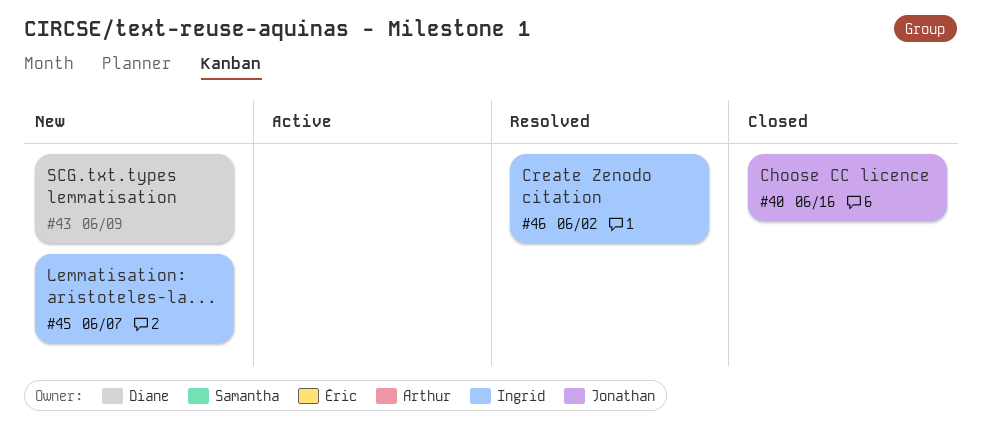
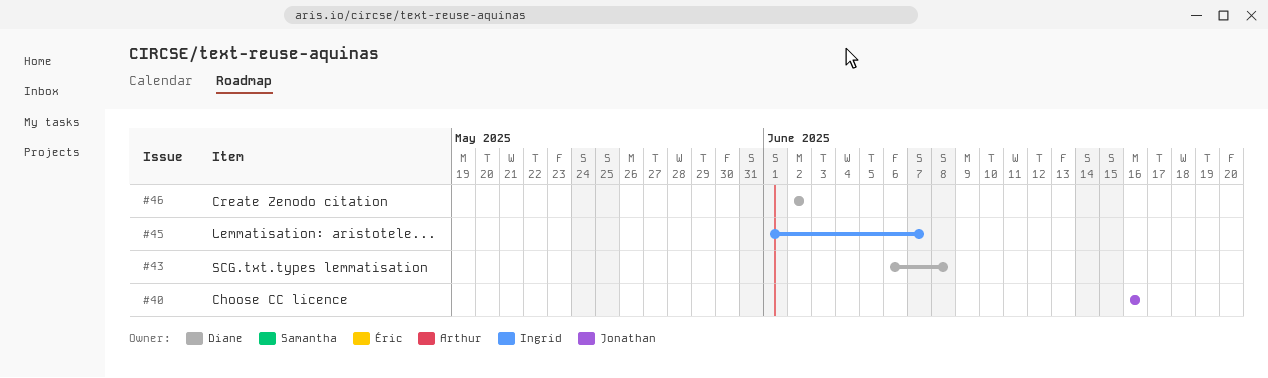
#43, due: Jun 9 -> Jun 8
#46, owner: Ingrid -> Diane

